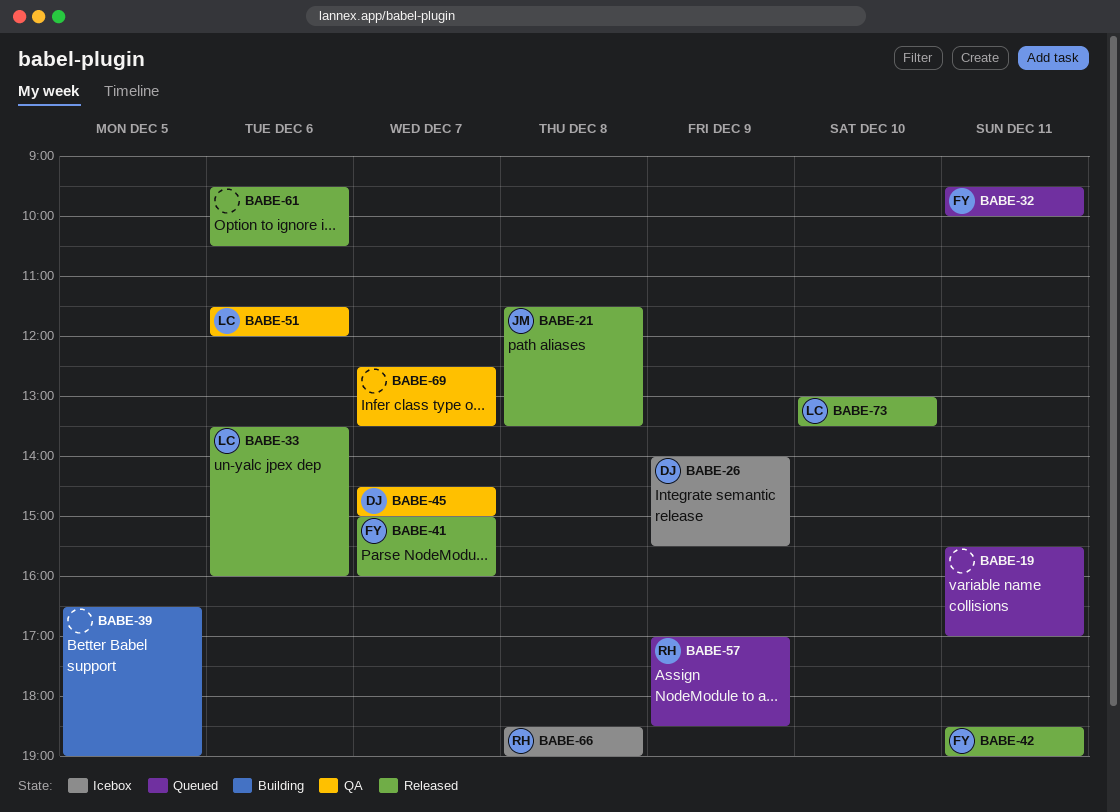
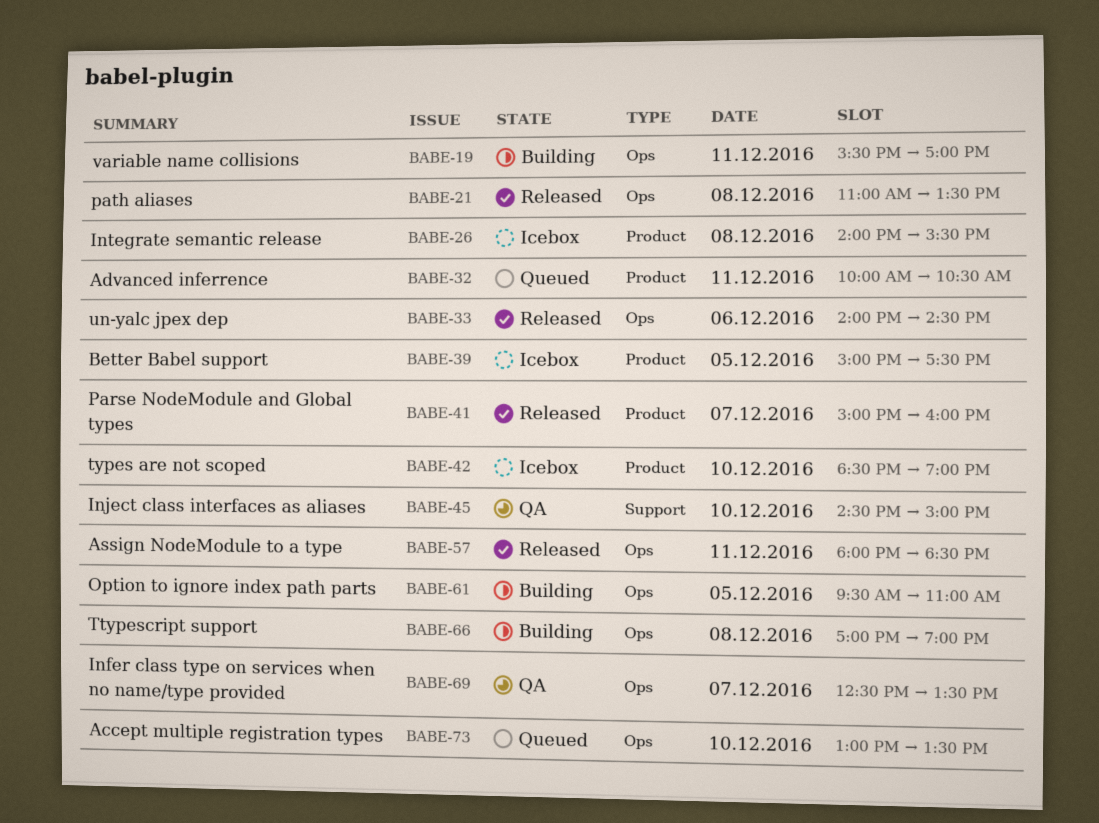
BABE-19, status: Queued -> Building
BABE-21, begins: 11:30 -> 11:00
BABE-26, day: Dec 9 -> Dec 8
BABE-32, begins: 09:30 -> 10:00
BABE-32, ends: 10:00 -> 10:30
BABE-33, begins: 13:30 -> 14:00
BABE-33, ends: 16:00 -> 14:30
BABE-39, status: Building -> Icebox
BABE-39, begins: 16:30 -> 15:00
BABE-39, ends: 19:00 -> 17:30
BABE-42, status: Released -> Icebox
BABE-42, day: Dec 11 -> Dec 10
BABE-45, day: Dec 7 -> Dec 10
BABE-51: present -> none
BABE-57, status: Queued -> Released
BABE-57, day: Dec 9 -> Dec 11
BABE-57, begins: 17:00 -> 18:00
BABE-61, status: Released -> Building
BABE-61, day: Dec 6 -> Dec 5
BABE-61, ends: 10:30 -> 11:00
BABE-66, status: Icebox -> Building
BABE-66, begins: 18:30 -> 17:00
BABE-73, status: Released -> Queued

